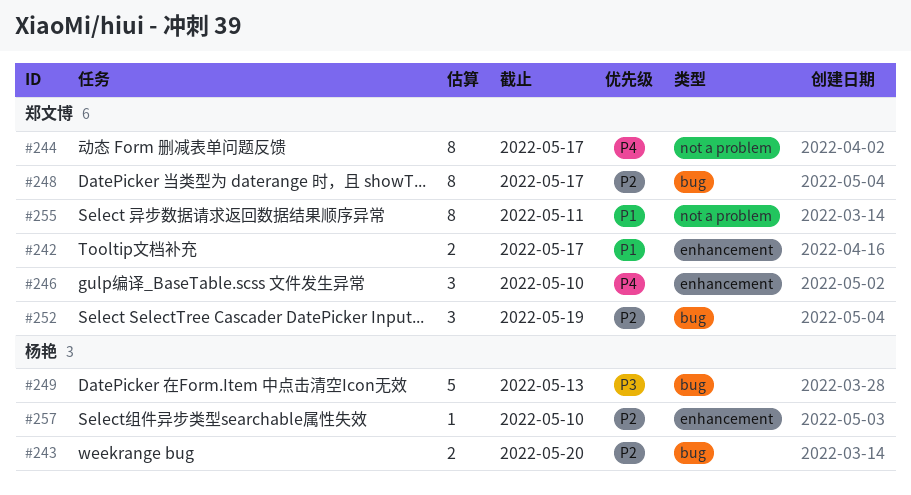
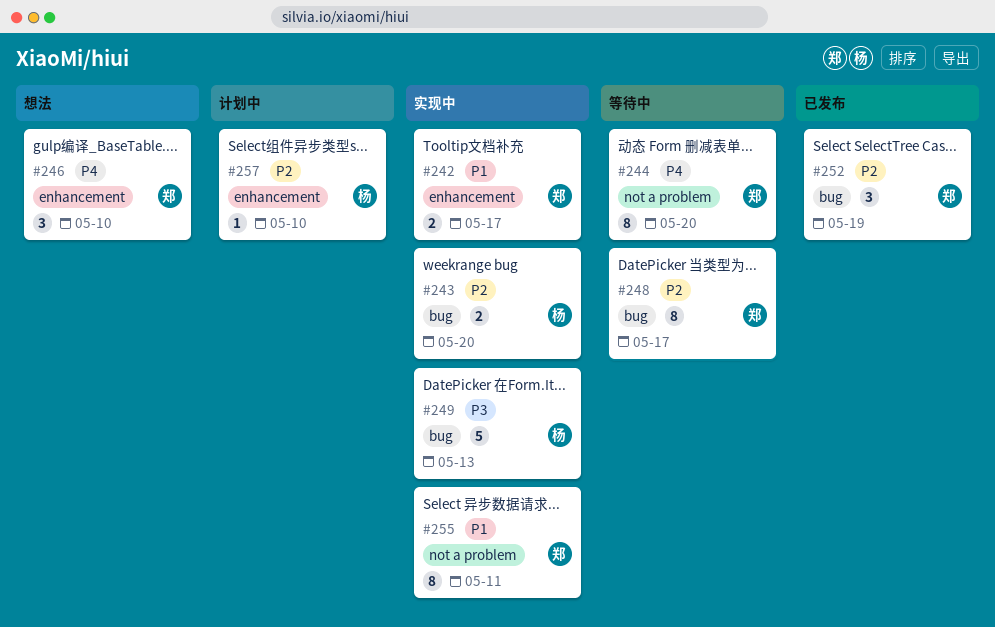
#244, due: May 17 -> May 20

